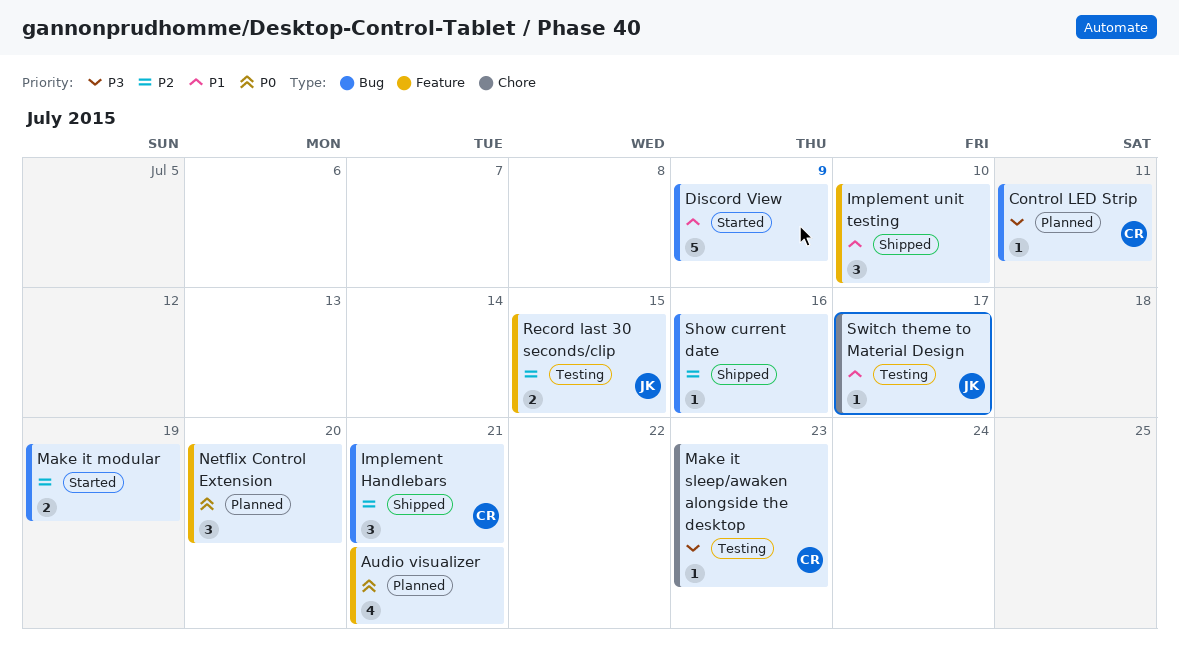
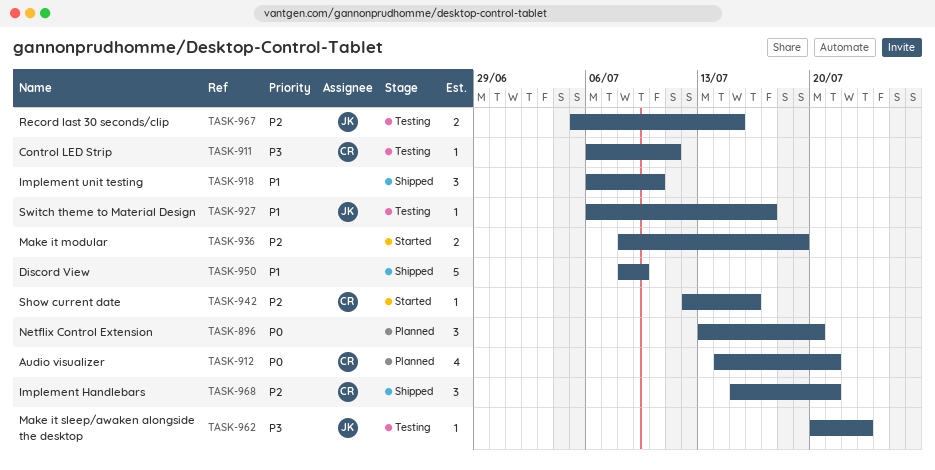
Audio visualizer, owner: none -> CR
Control LED Strip, status: Planned -> Testing
Discord View, status: Started -> Shipped
Make it sleep/awaken alongside the desktop, owner: CR -> JK
Show current date, status: Shipped -> Started
Show current date, owner: none -> CR

